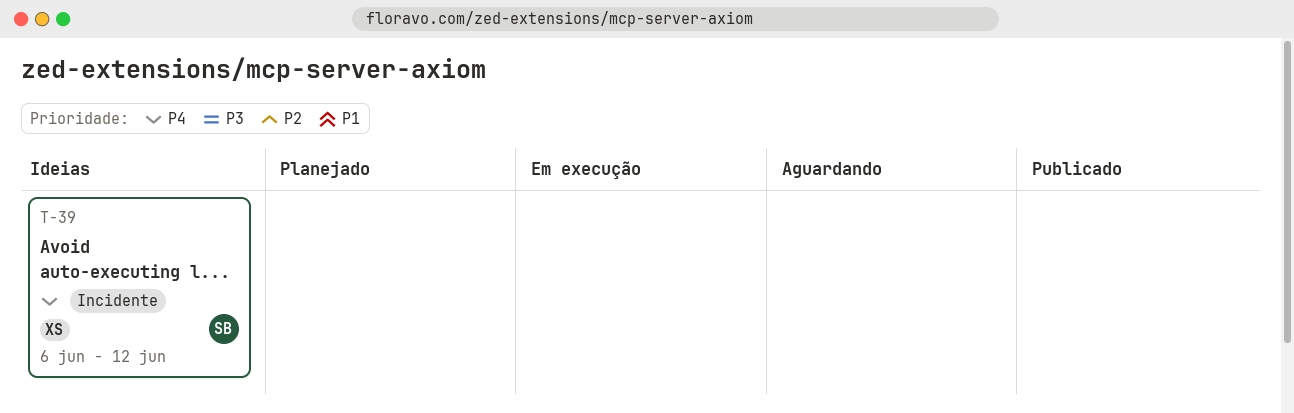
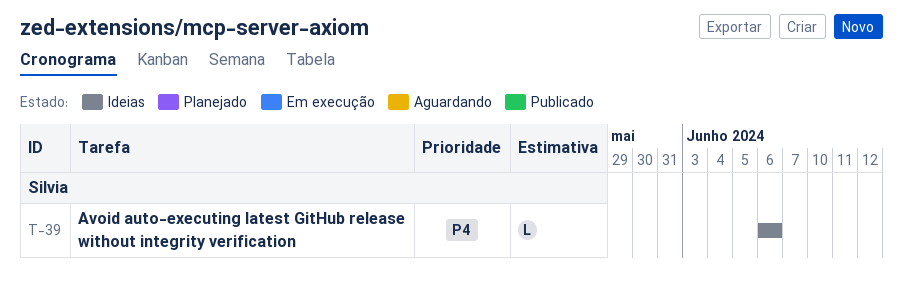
T-39, estimate: XS -> L
T-39, due: Jun 12 -> Jun 6

